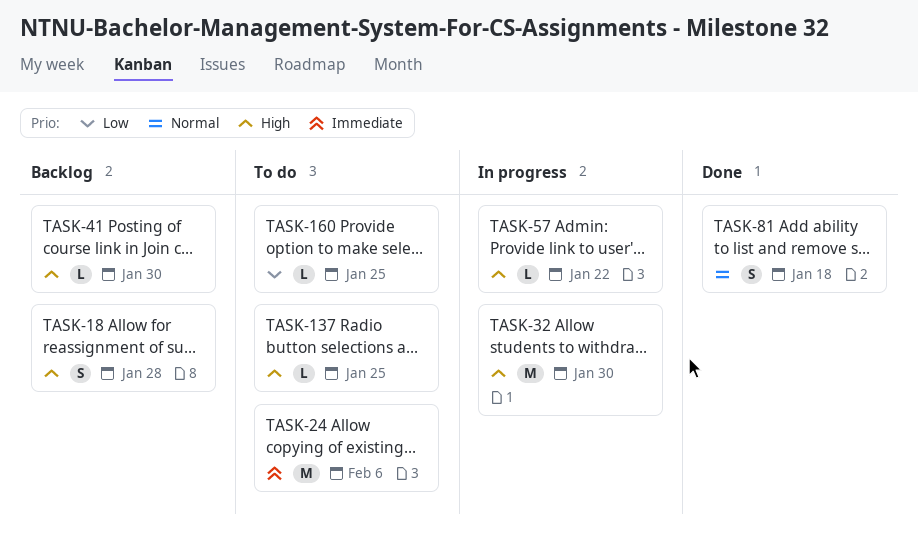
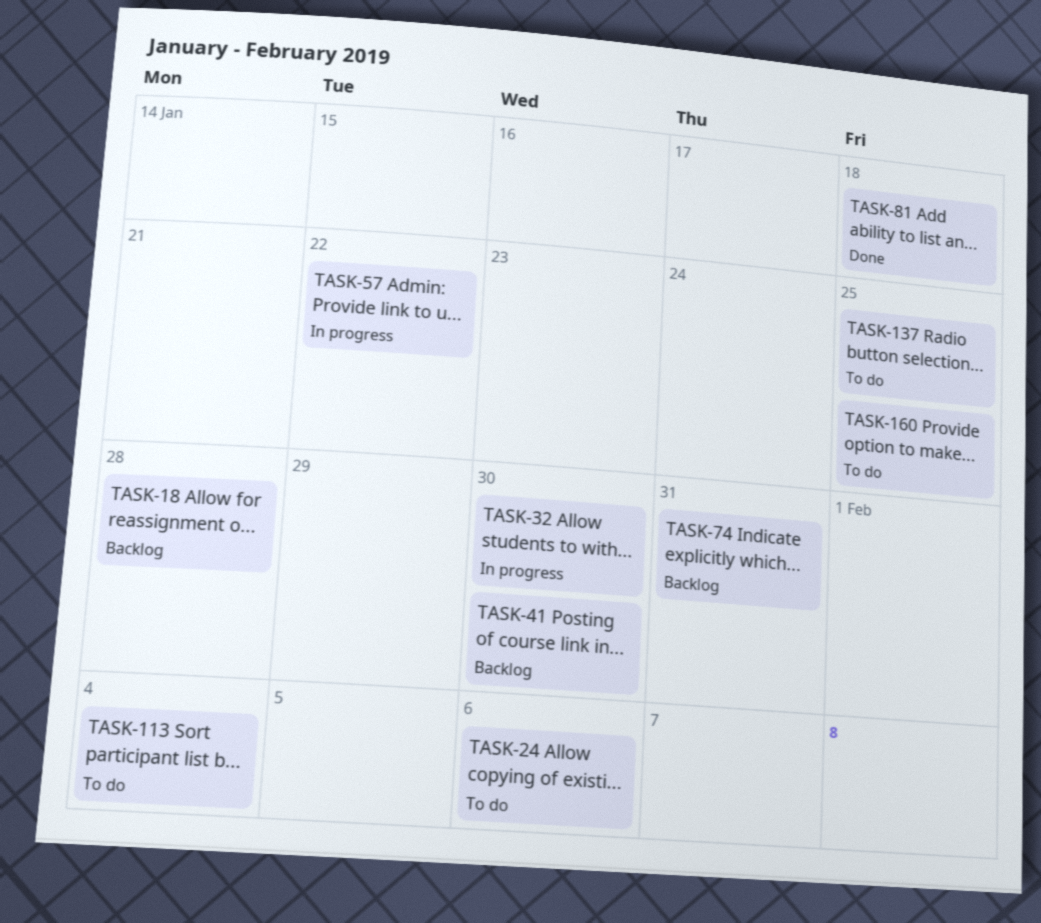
TASK-74: none -> present
TASK-113: none -> present

